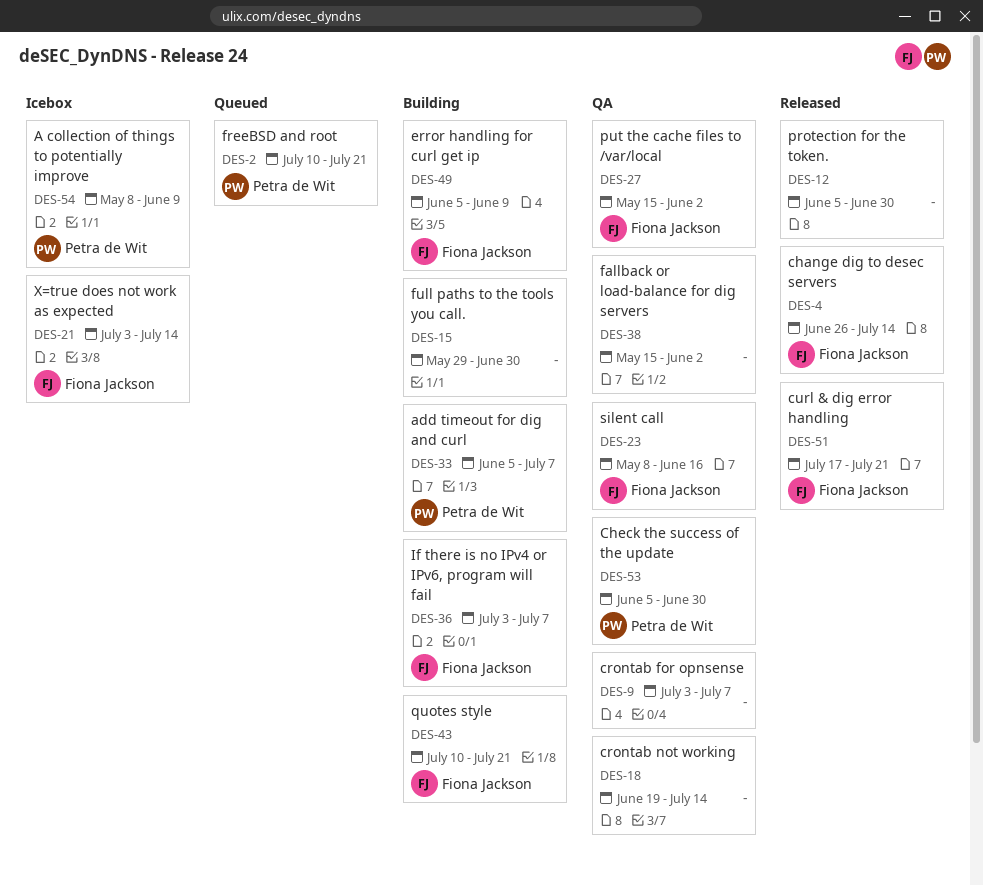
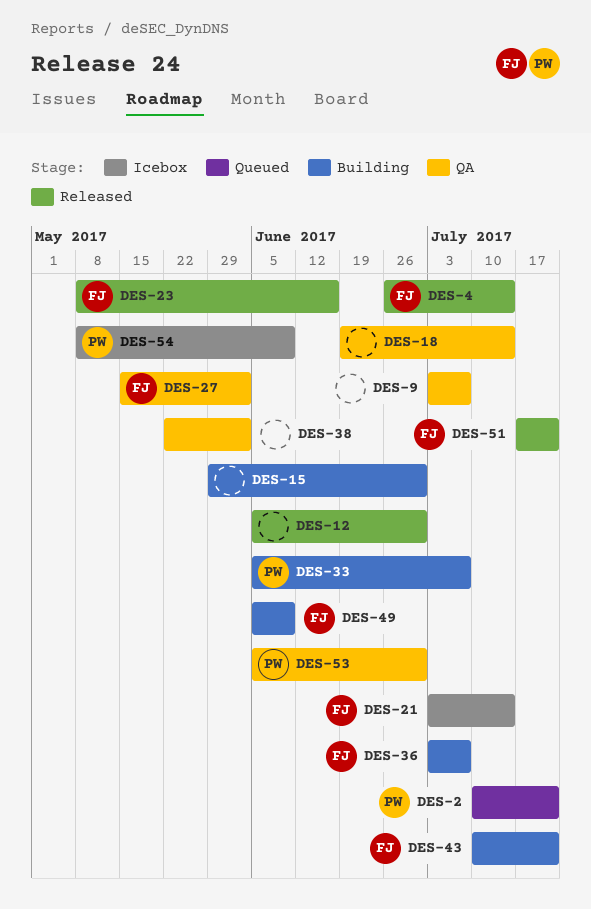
DES-23, status: QA -> Released
DES-38, start: May 15 -> May 22

